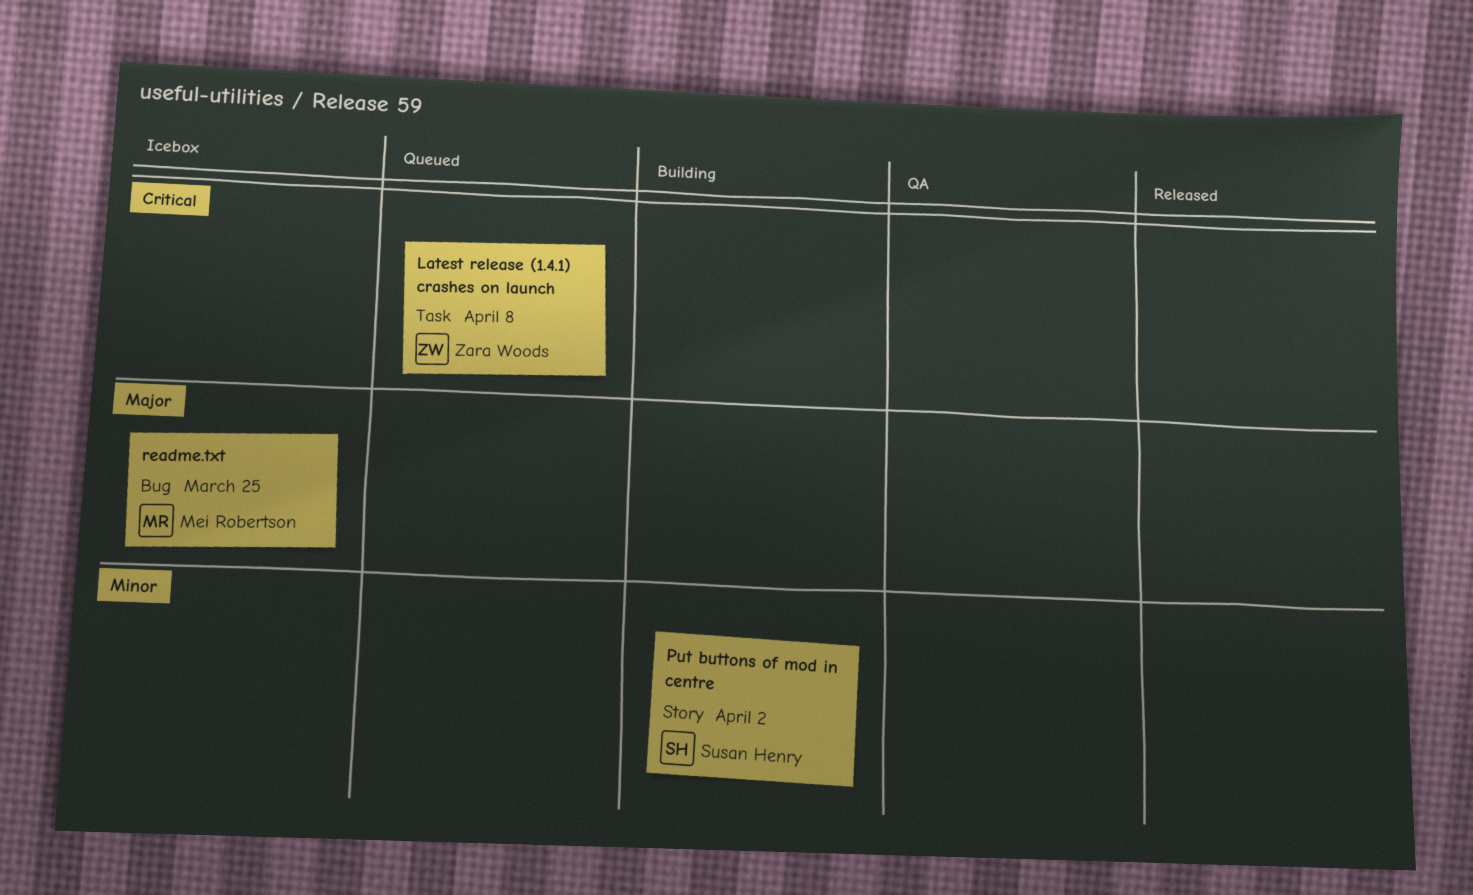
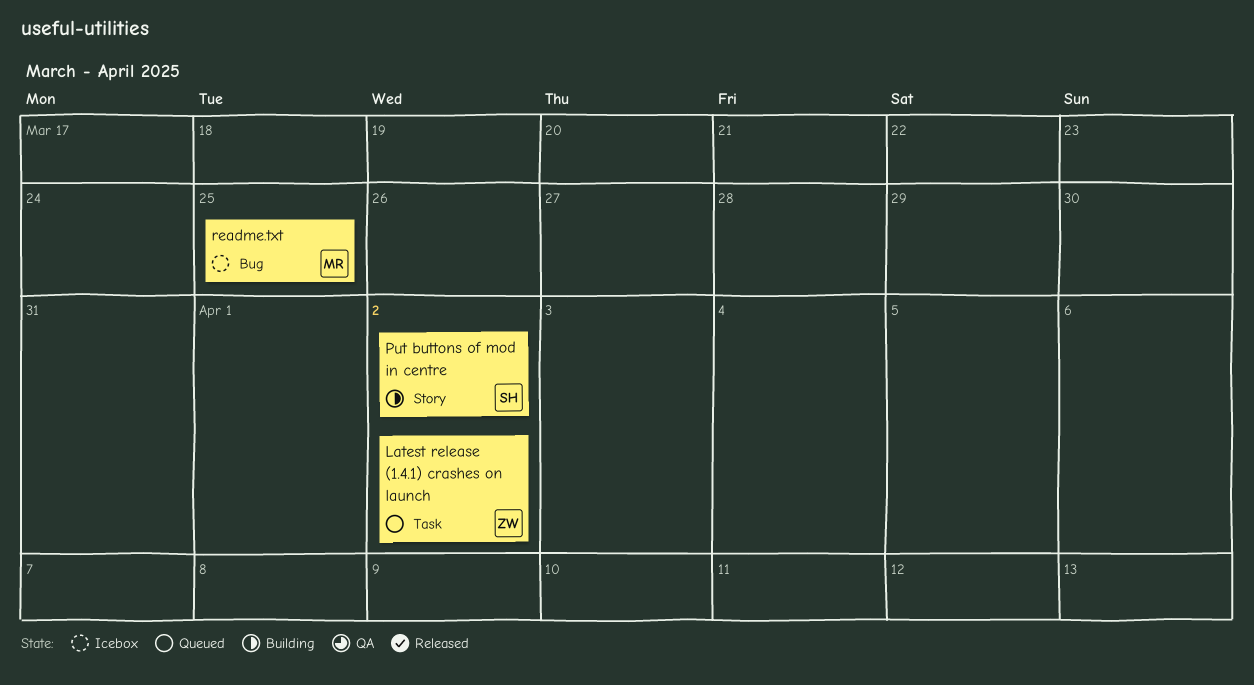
Latest release (1.4.1) crashes on launch, due: Apr 8 -> Apr 2

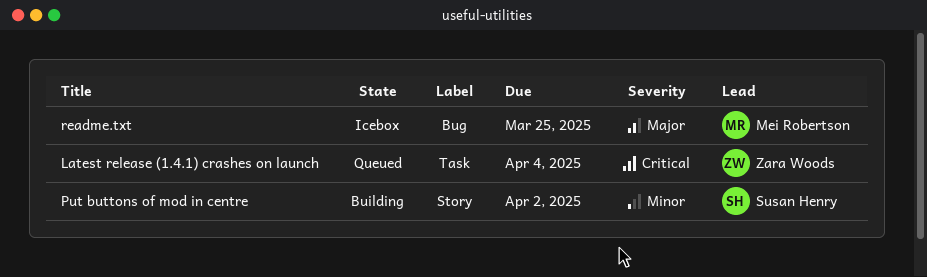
Latest release (1.4.1) crashes on launch, due: Apr 2 -> Apr 4

